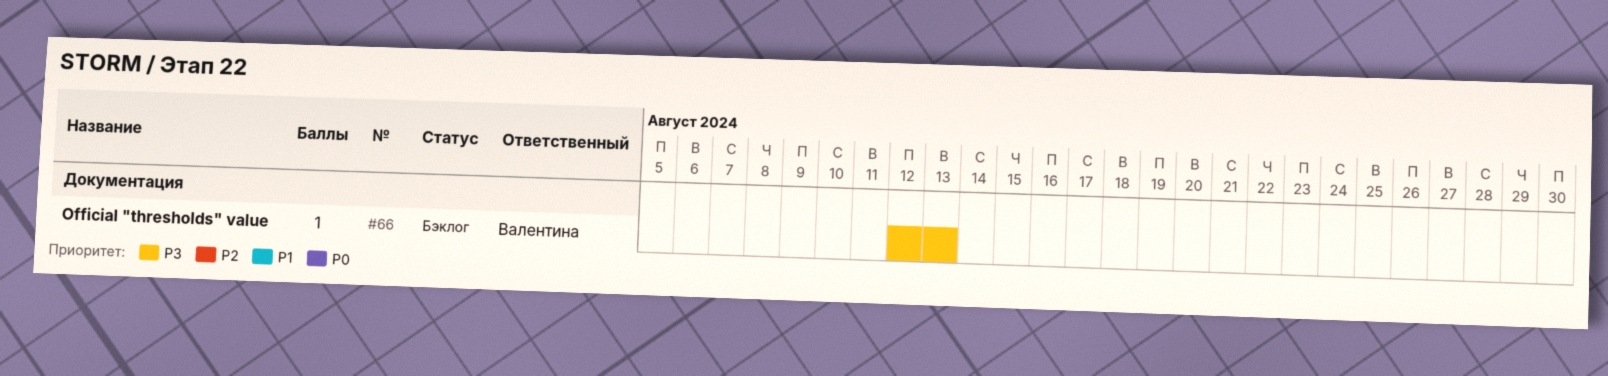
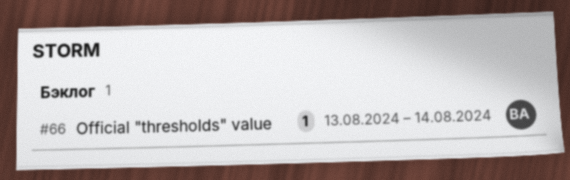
#66, start: Aug 12 -> Aug 13
#66, due: Aug 13 -> Aug 14

